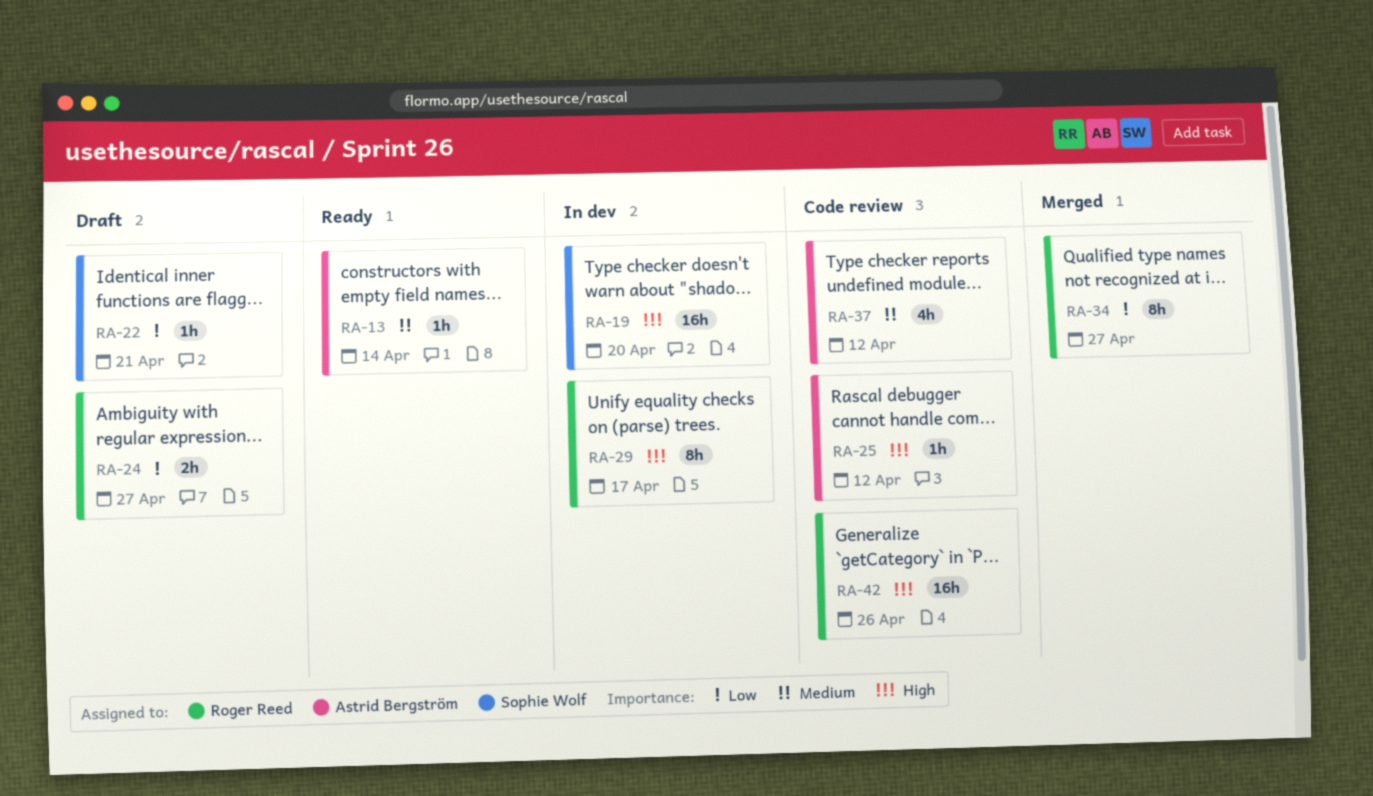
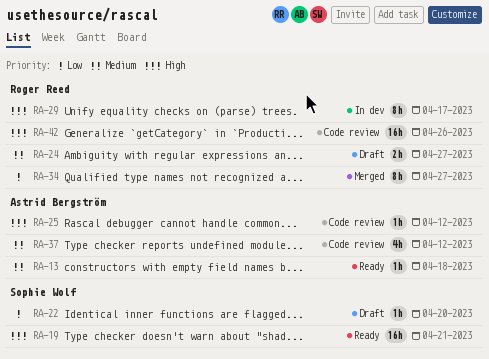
RA-13, due: Apr 14 -> Apr 18
RA-19, status: In dev -> Ready
RA-19, due: Apr 20 -> Apr 21
RA-22, due: Apr 21 -> Apr 20
RA-24, priority: Low -> Medium

